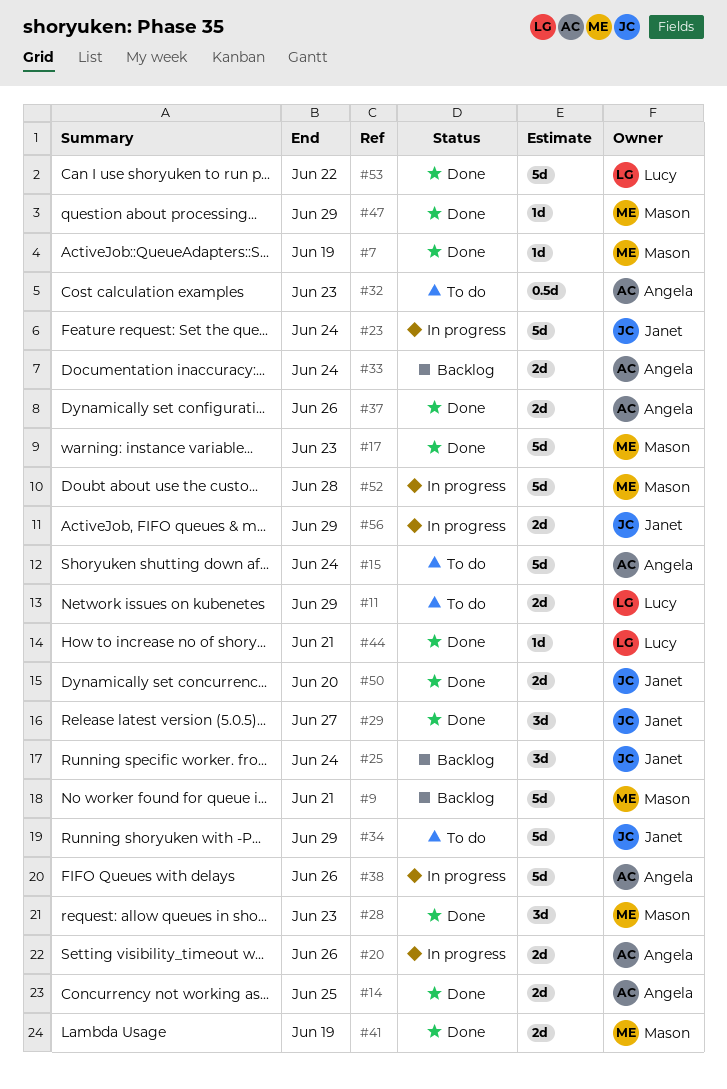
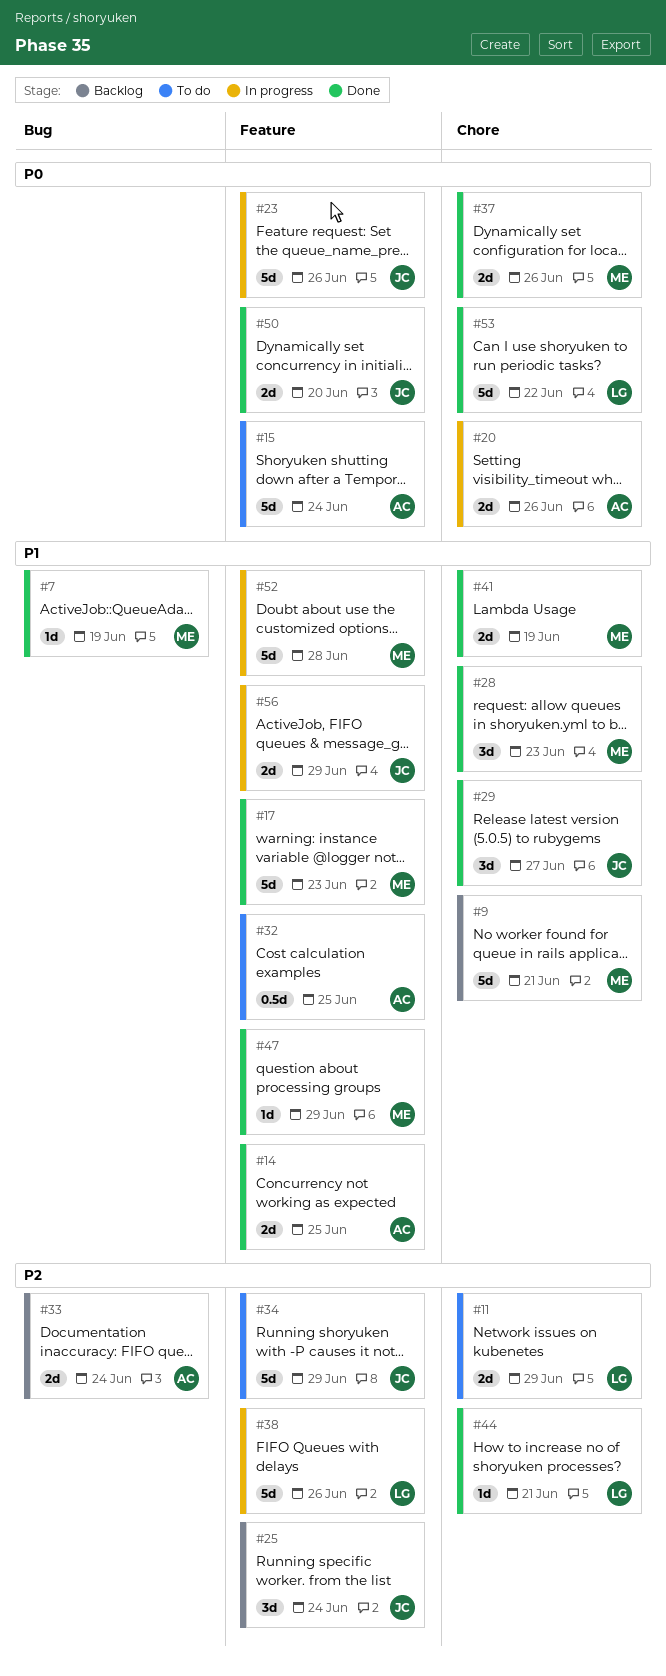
#23, due: Jun 24 -> Jun 26
#32, due: Jun 23 -> Jun 25
#37, owner: Angela -> Mason
#38, owner: Angela -> Lucy

